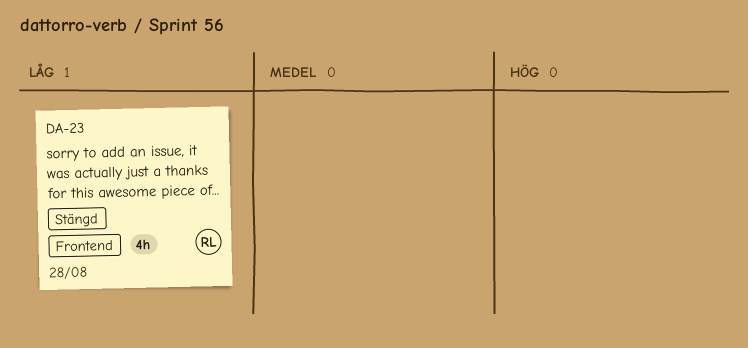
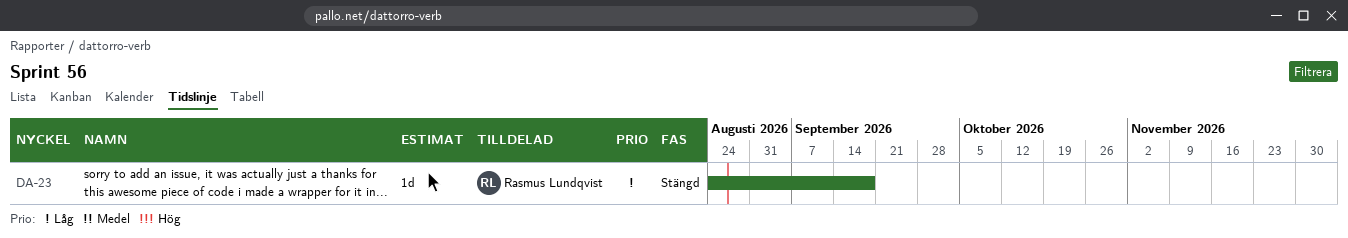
DA-23, estimate: 4h -> 1d
DA-23, due: Aug 28 -> Sep 18

